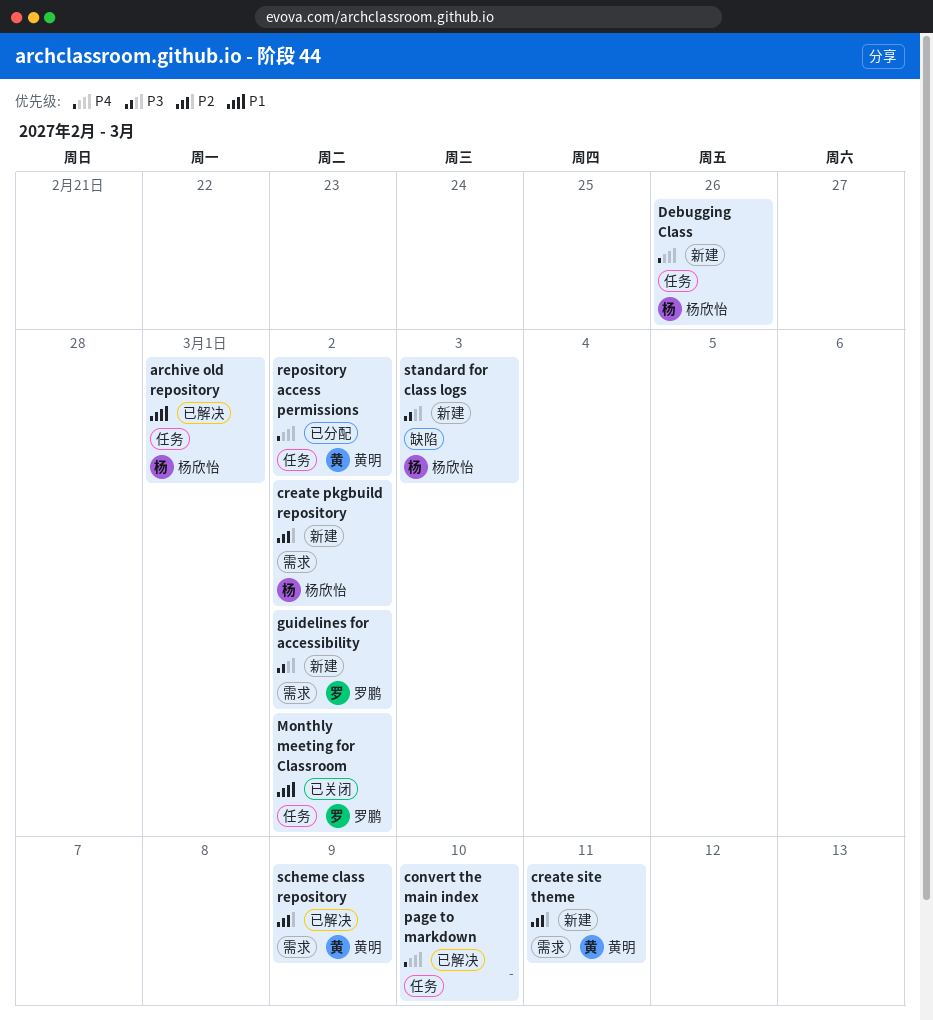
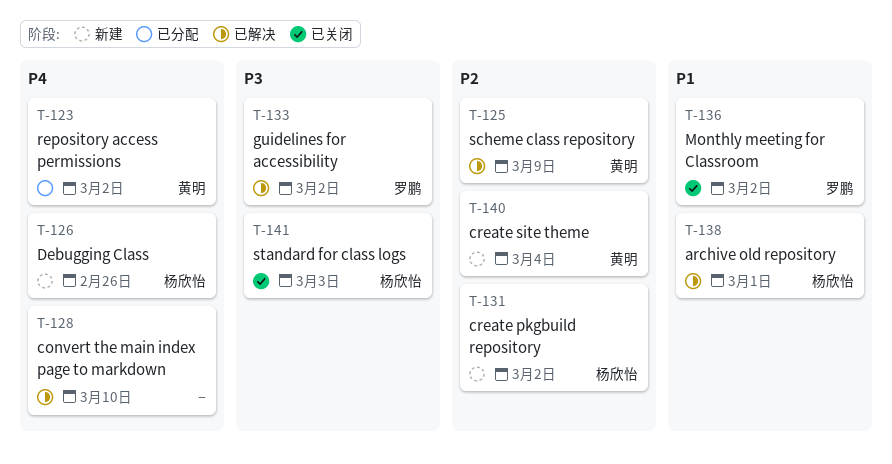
create site theme, due: Mar 11 -> Mar 4
guidelines for accessibility, status: 新建 -> 已解决
standard for class logs, status: 新建 -> 已关闭

